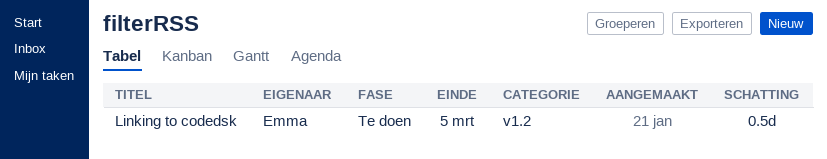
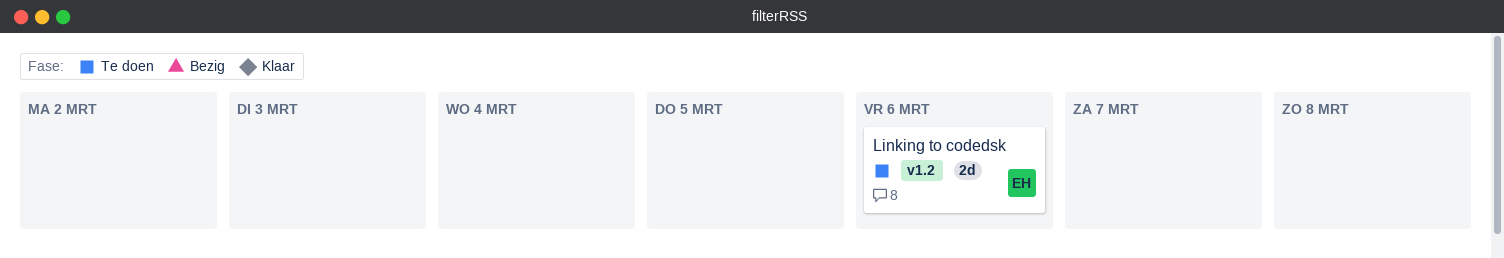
Linking to codedsk, estimate: 0.5d -> 2d
Linking to codedsk, due: Mar 5 -> Mar 6

